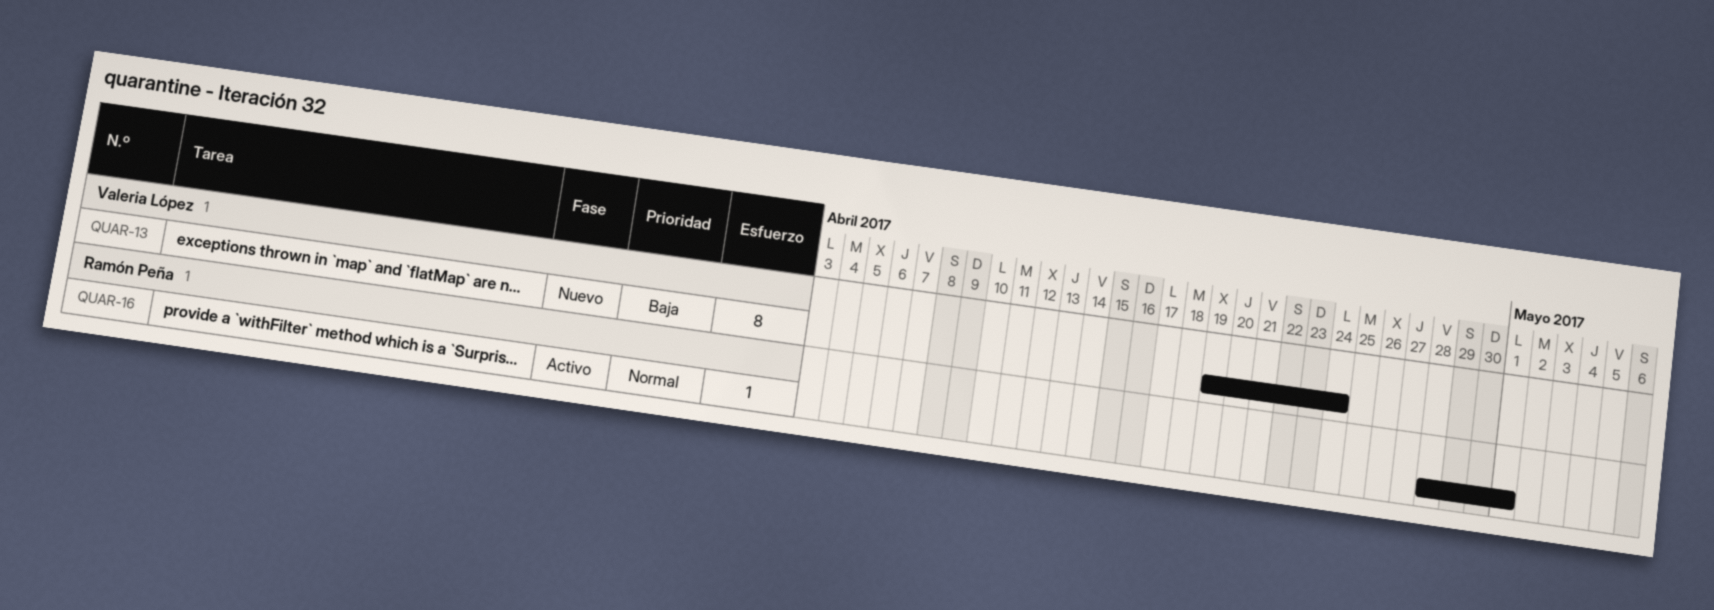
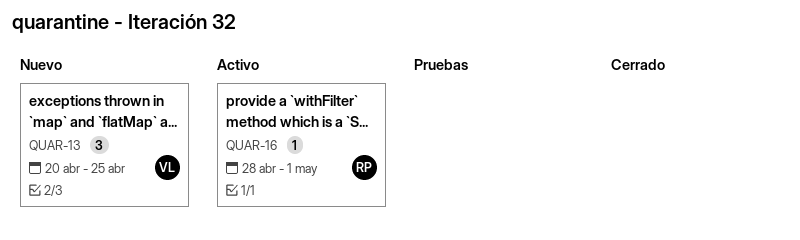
QUAR-13, estimate: 8 -> 3
QUAR-13, start: Apr 19 -> Apr 20
QUAR-13, due: Apr 24 -> Apr 25

